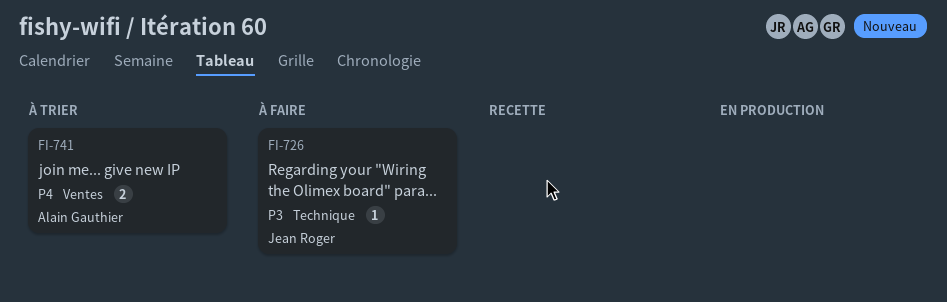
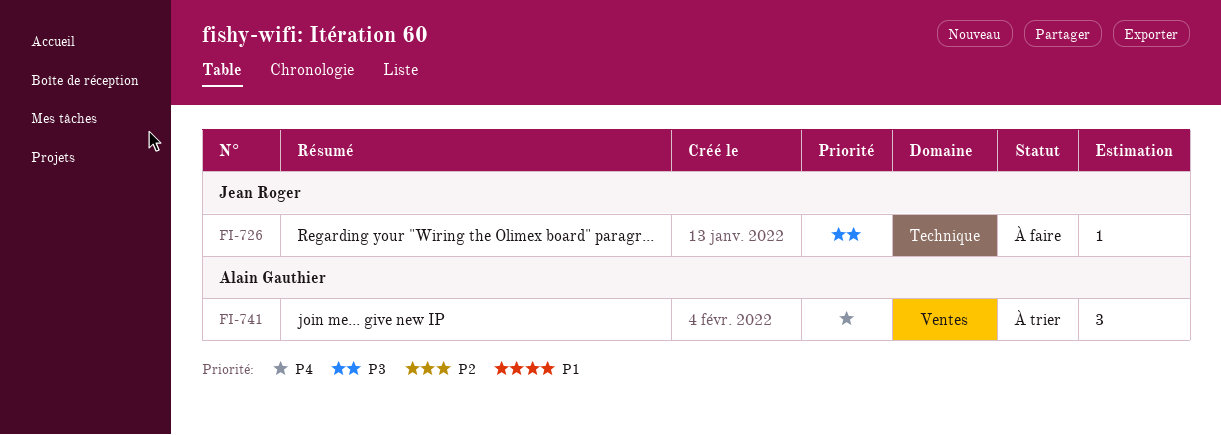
FI-741, estimate: 2 -> 3

